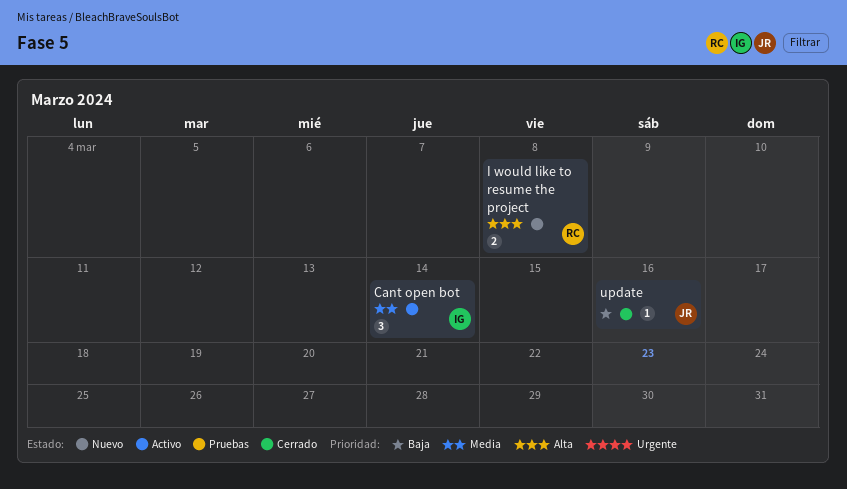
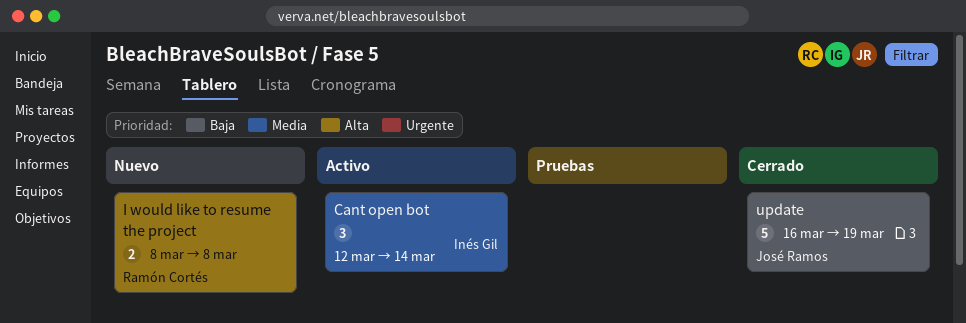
update, estimate: 1 -> 5
update, due: Mar 16 -> Mar 19

